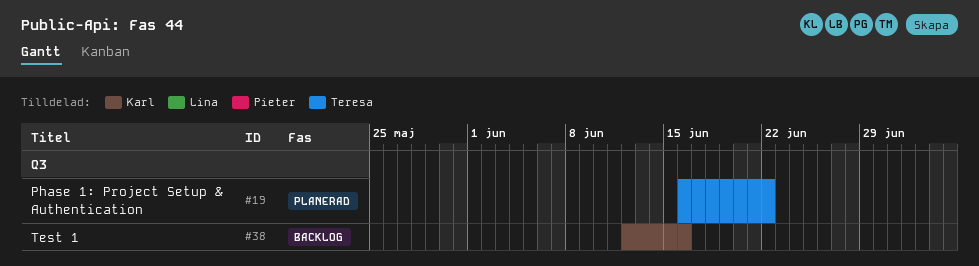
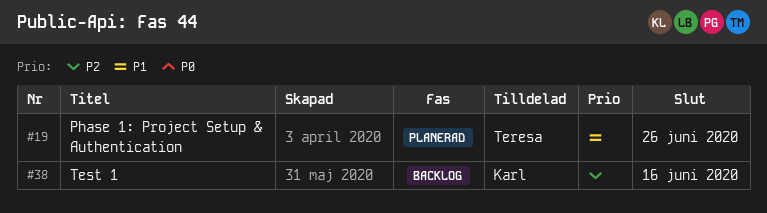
#19, due: Jun 22 -> Jun 26

